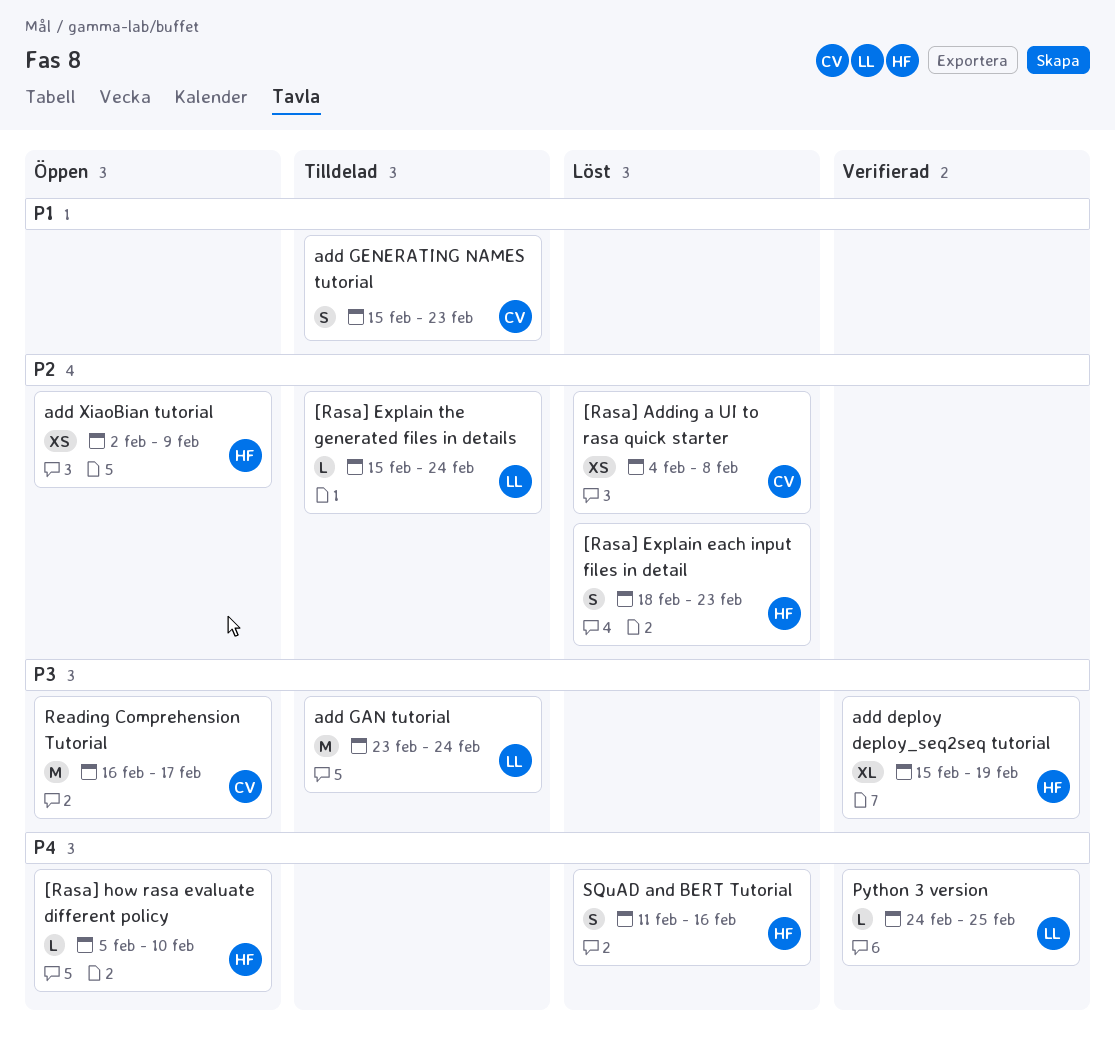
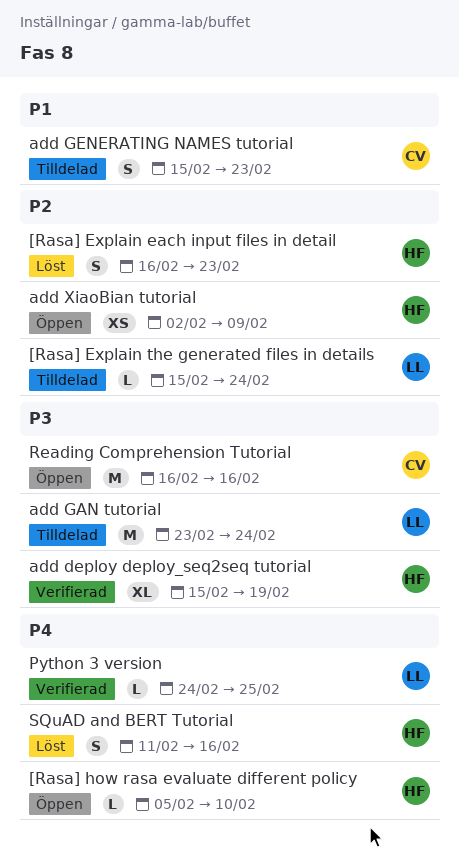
[Rasa] Adding a UI to rasa quick starter: present -> none
[Rasa] Explain each input files in detail, start: Feb 18 -> Feb 16
Reading Comprehension Tutorial, due: Feb 17 -> Feb 16

